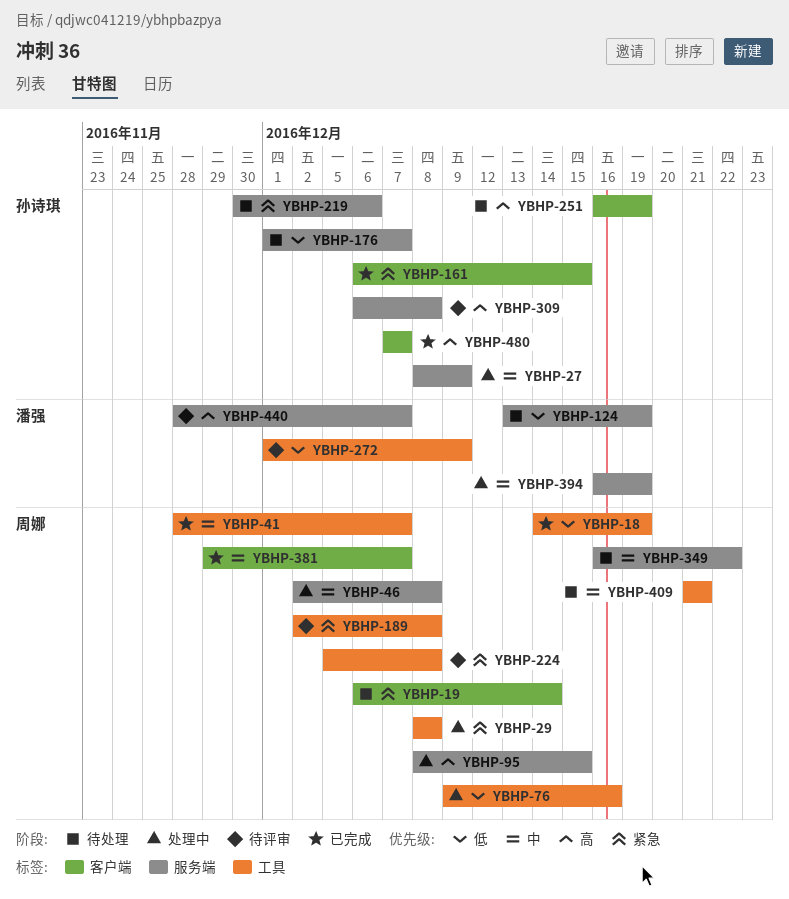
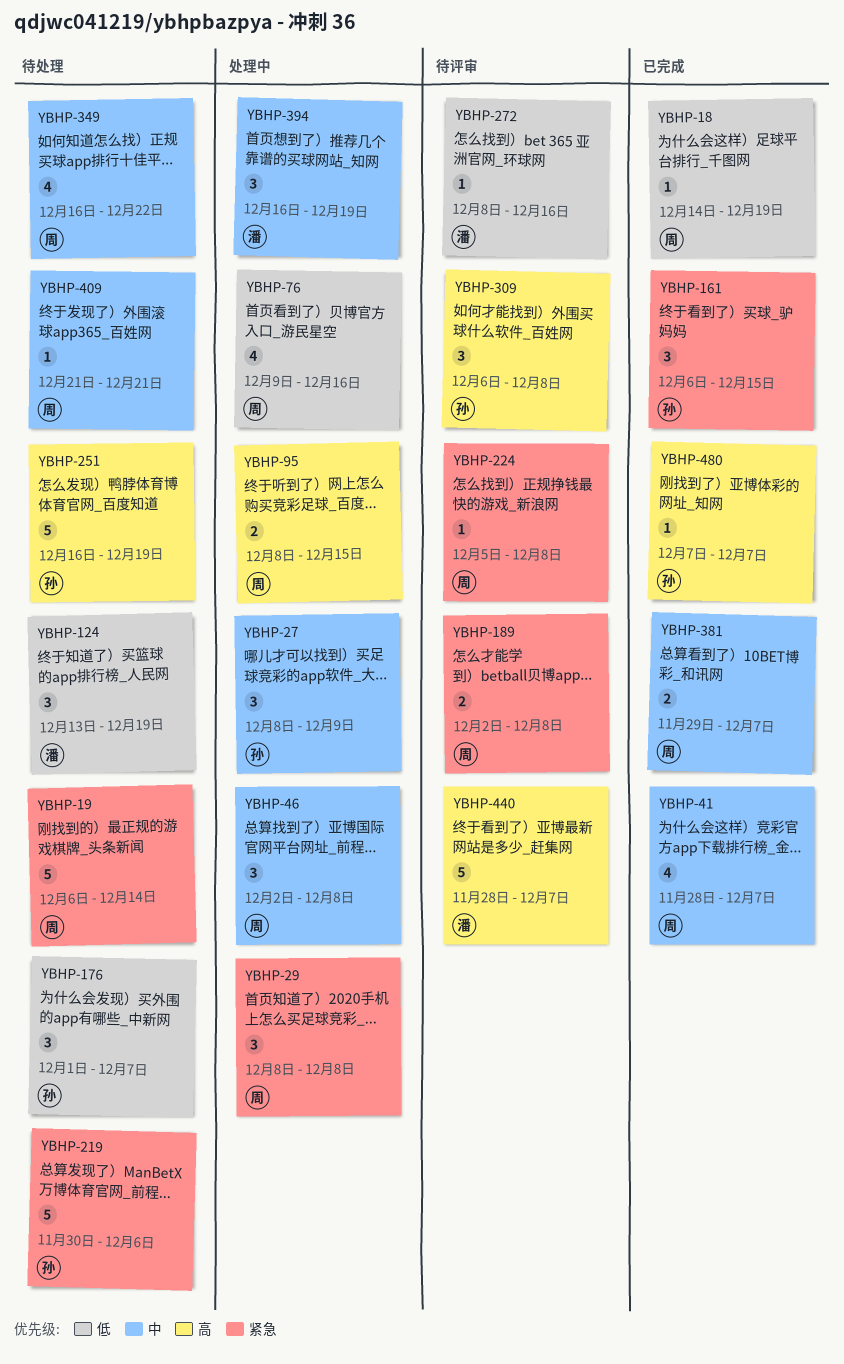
YBHP-272, start: Dec 1 -> Dec 8
YBHP-272, due: Dec 9 -> Dec 16

